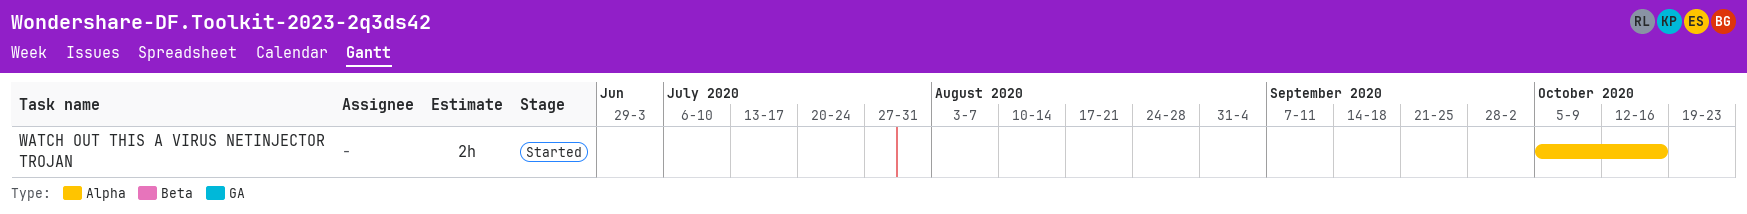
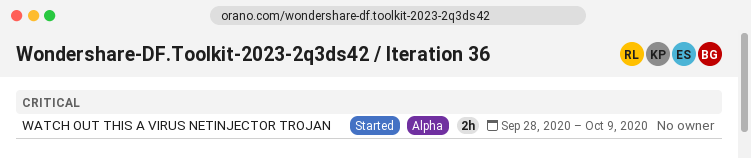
WATCH OUT THIS A VIRUS NETINJECTOR TROJAN, start: Oct 5 -> Sep 28
WATCH OUT THIS A VIRUS NETINJECTOR TROJAN, due: Oct 16 -> Oct 9

